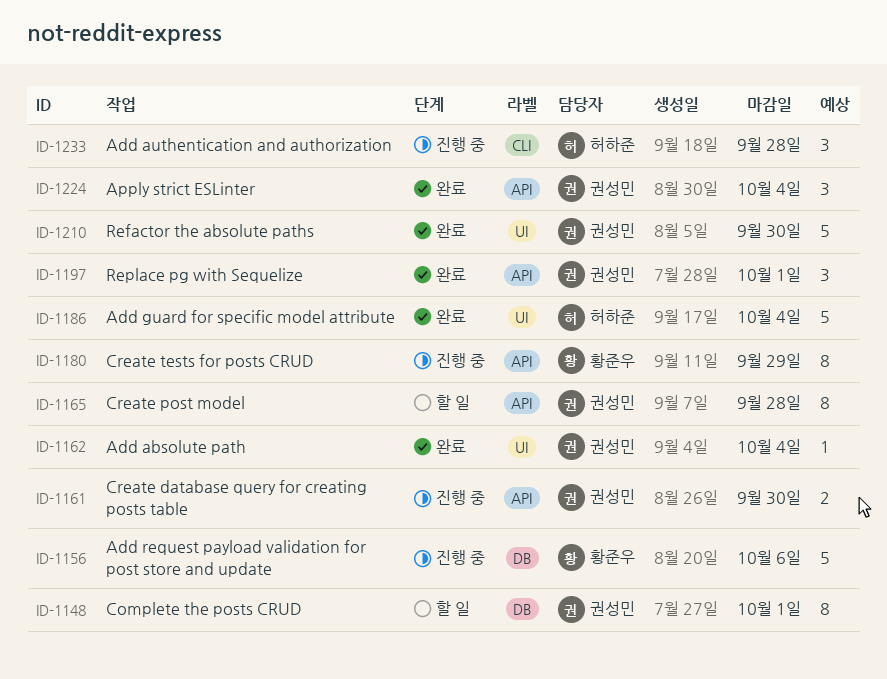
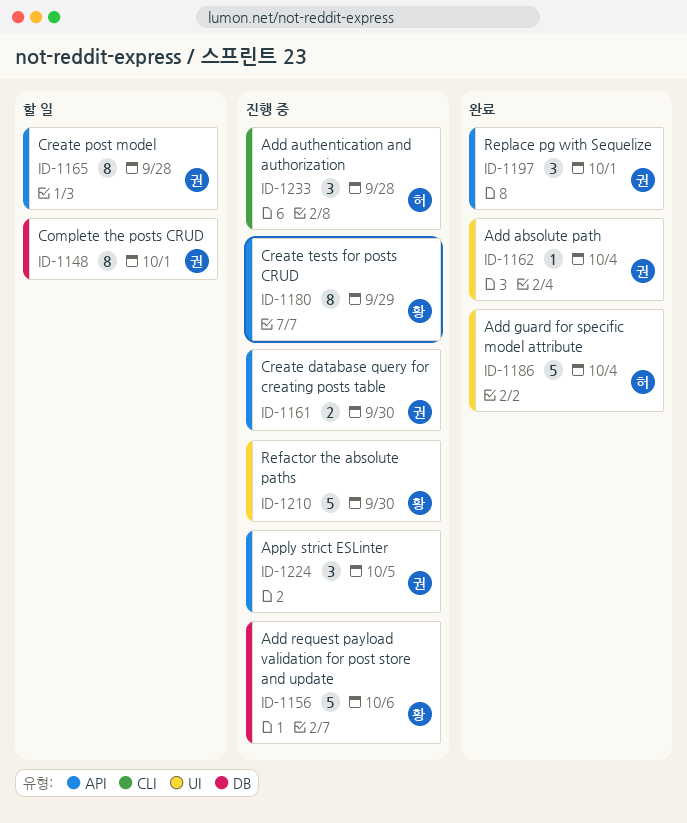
ID-1210, status: 완료 -> 진행 중
ID-1210, owner: 권성민 -> 황준우
ID-1224, status: 완료 -> 진행 중
ID-1224, due: Oct 4 -> Oct 5

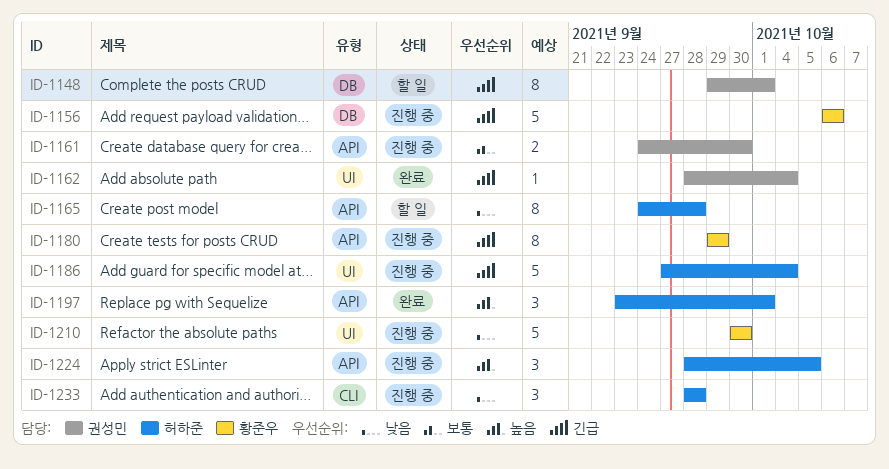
ID-1165, owner: 권성민 -> 허하준
ID-1186, status: 완료 -> 진행 중
ID-1197, owner: 권성민 -> 허하준
ID-1224, owner: 권성민 -> 허하준

